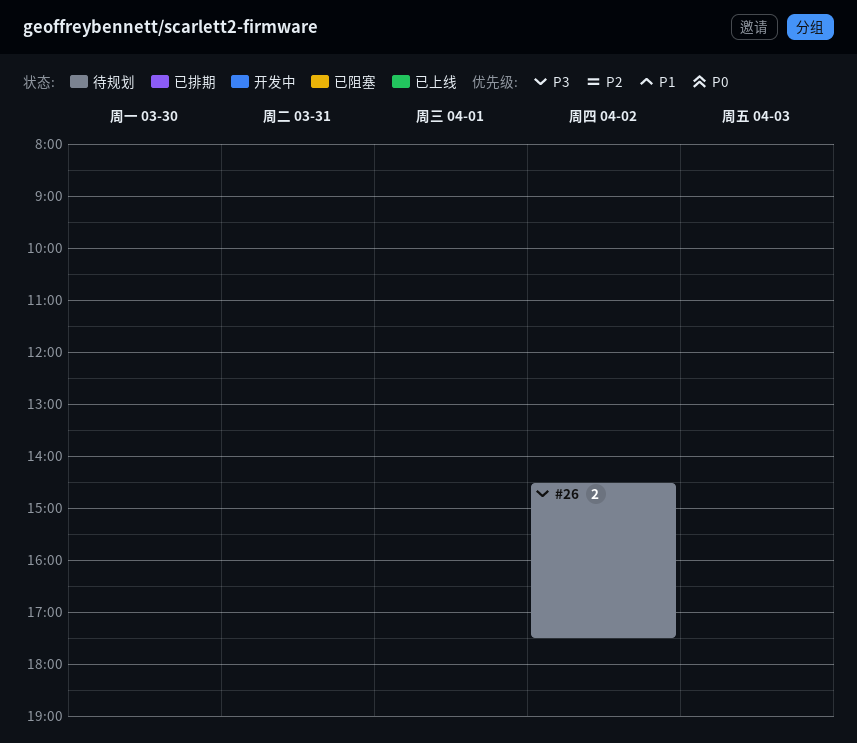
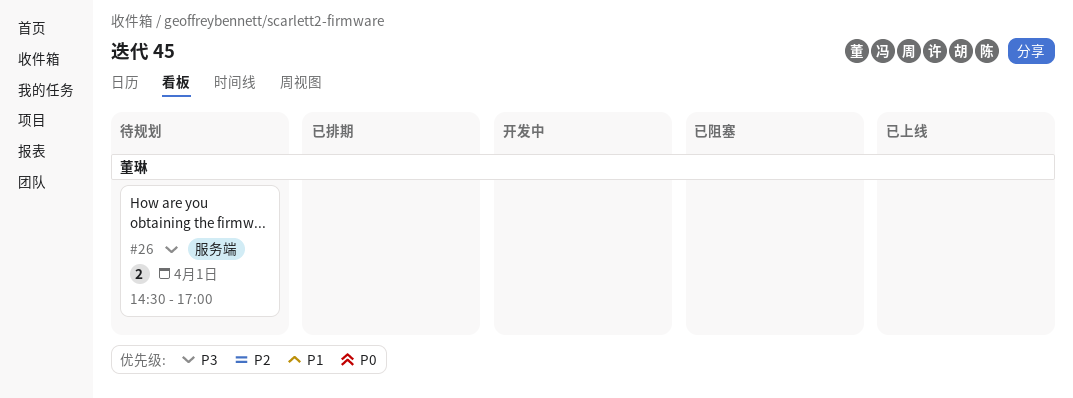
#26, day: Apr 2 -> Apr 1
#26, ends: 17:30 -> 17:00

